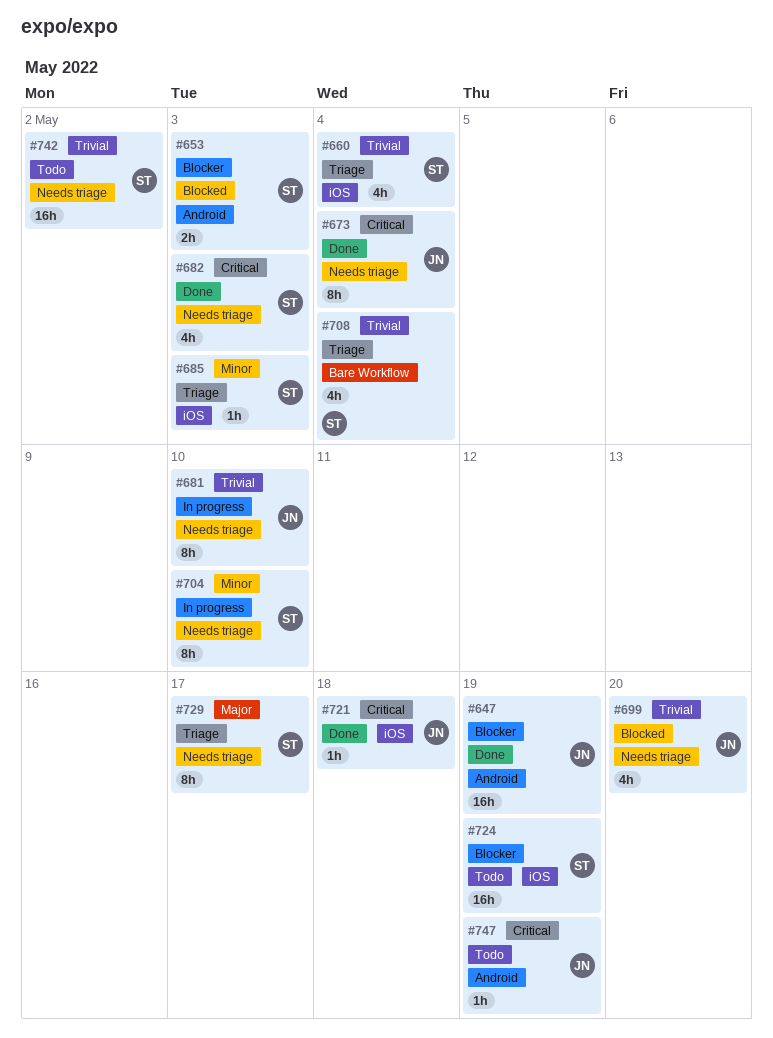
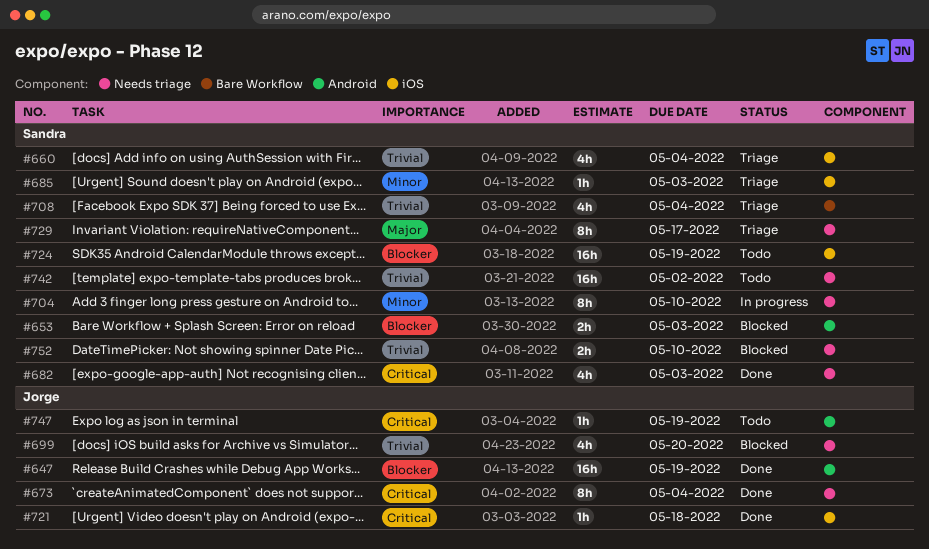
#681: present -> none
#752: none -> present

